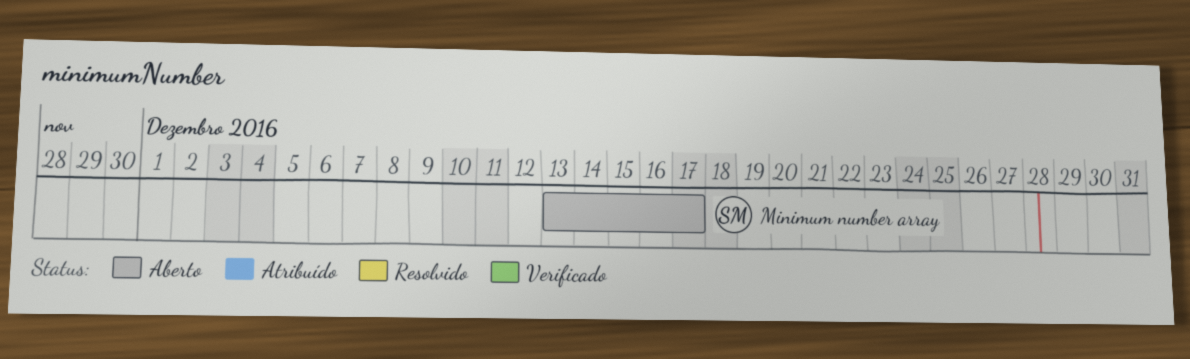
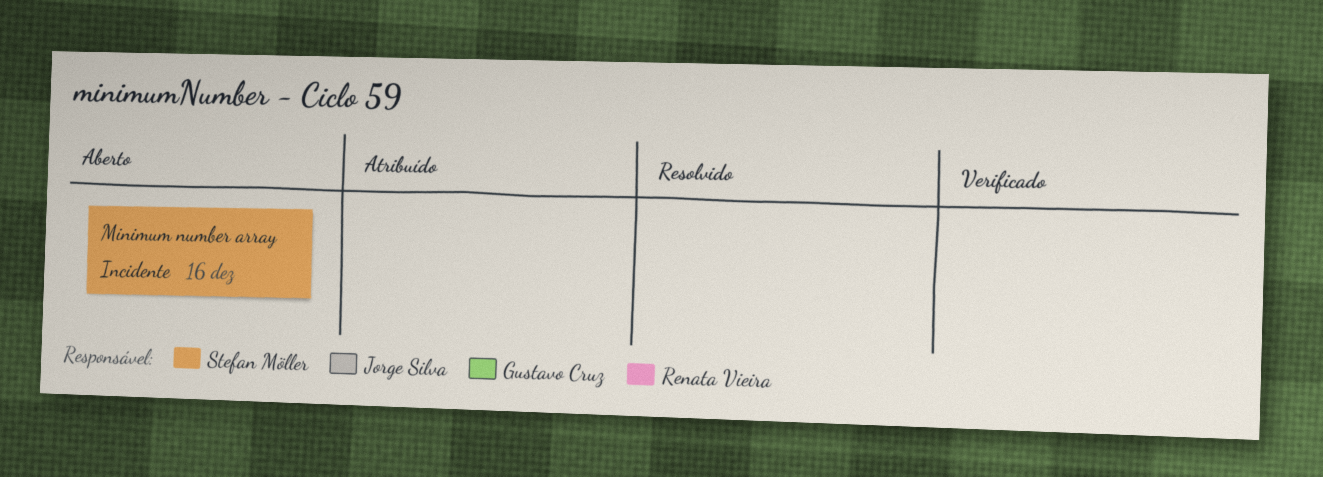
Minimum number array, due: Dec 17 -> Dec 16

